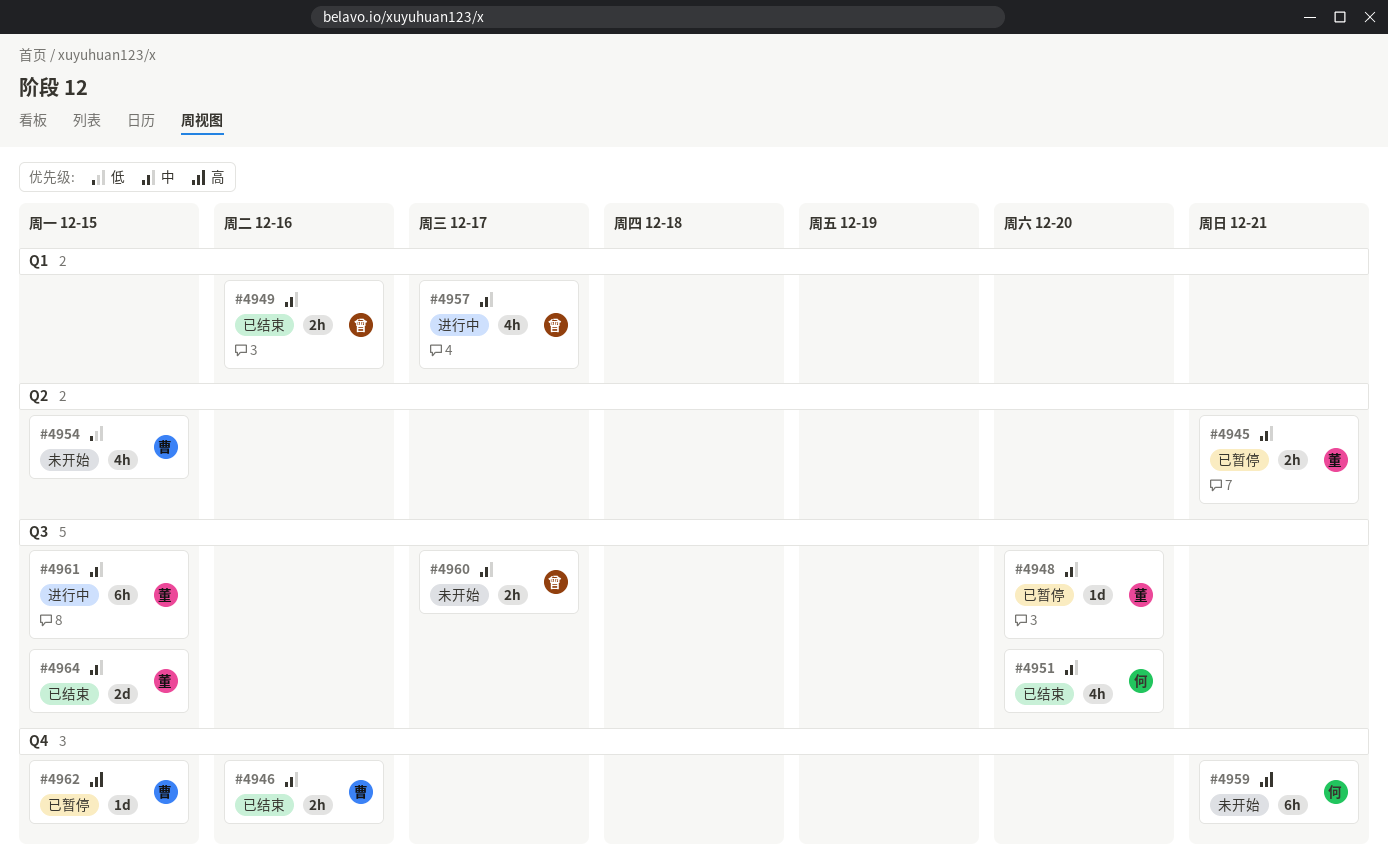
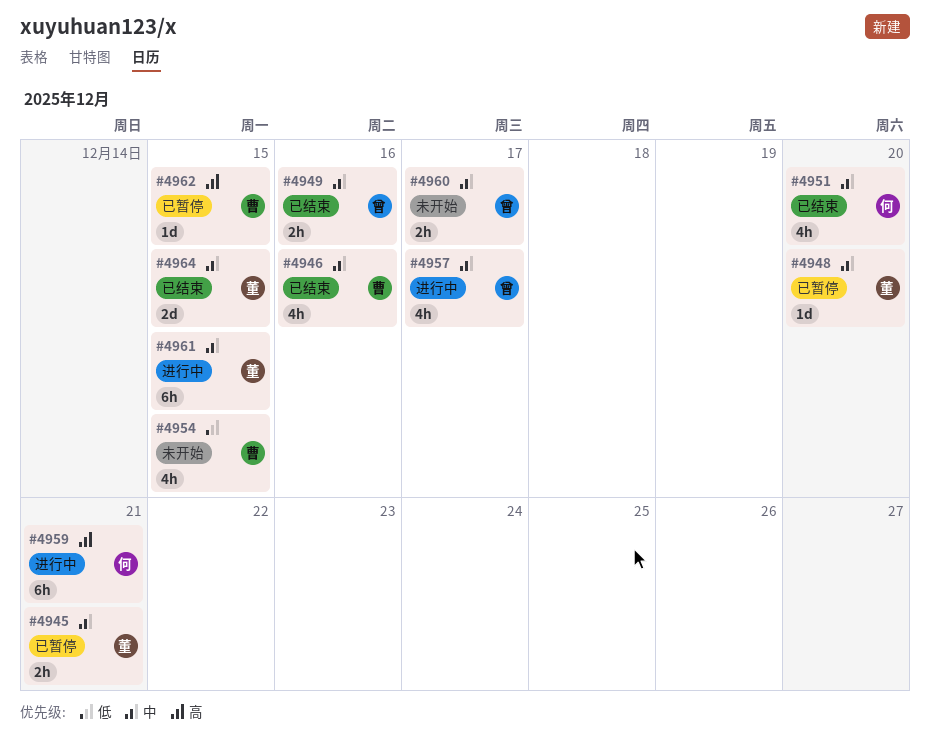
#4946, estimate: 2h -> 4h
#4959, status: 未开始 -> 进行中

